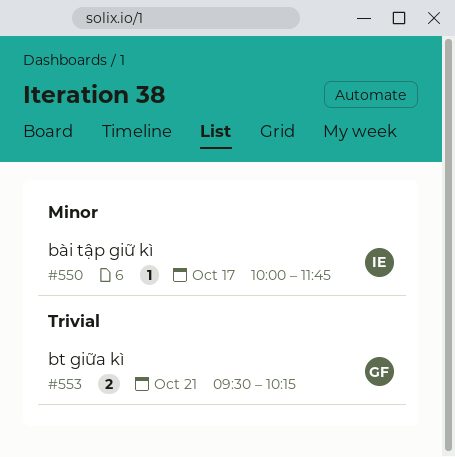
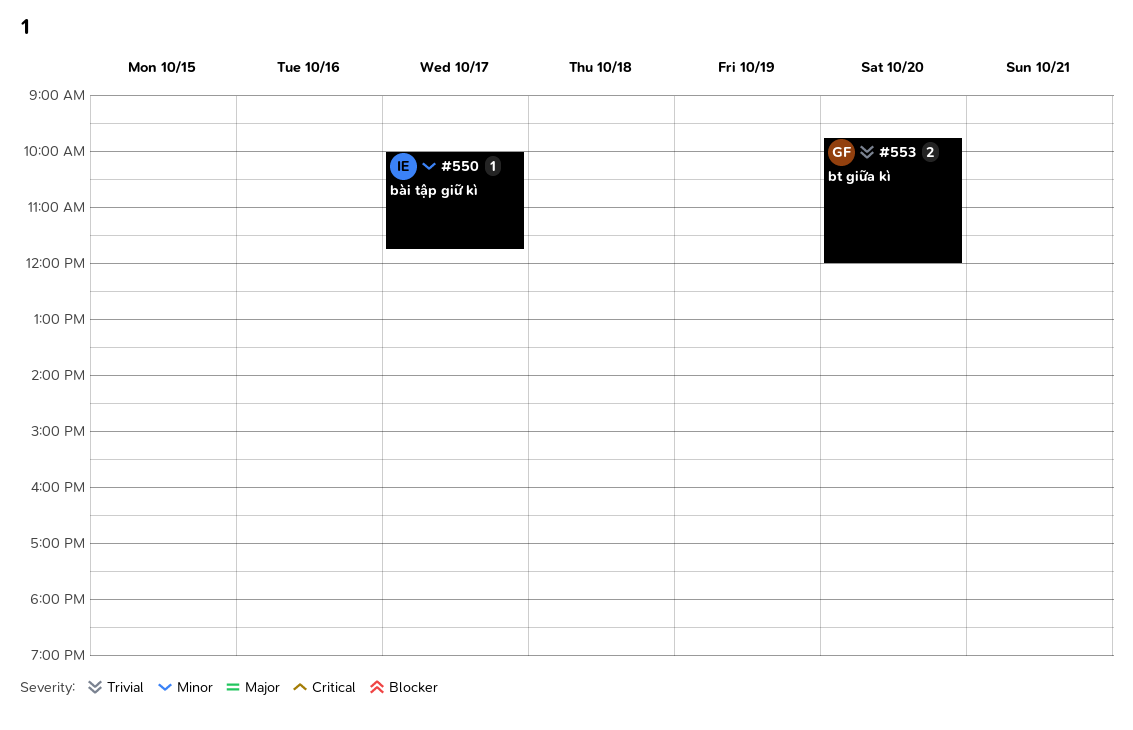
#553, day: Oct 21 -> Oct 20
#553, begins: 09:30 -> 09:45
#553, ends: 10:15 -> 12:00

